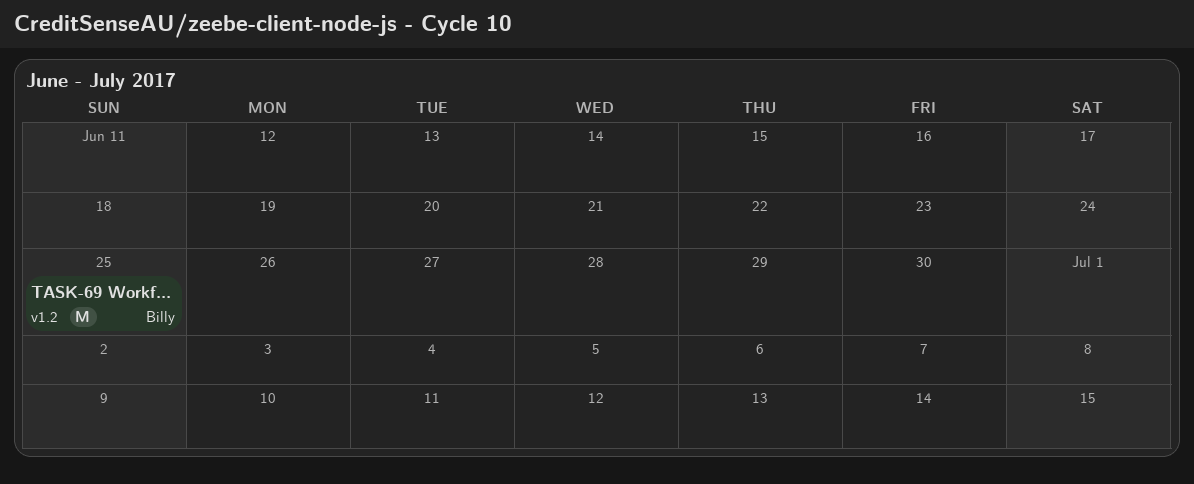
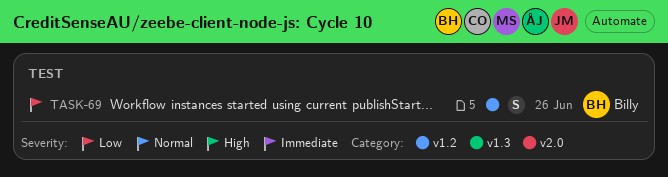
TASK-69, estimate: M -> S
TASK-69, due: Jun 25 -> Jun 26

